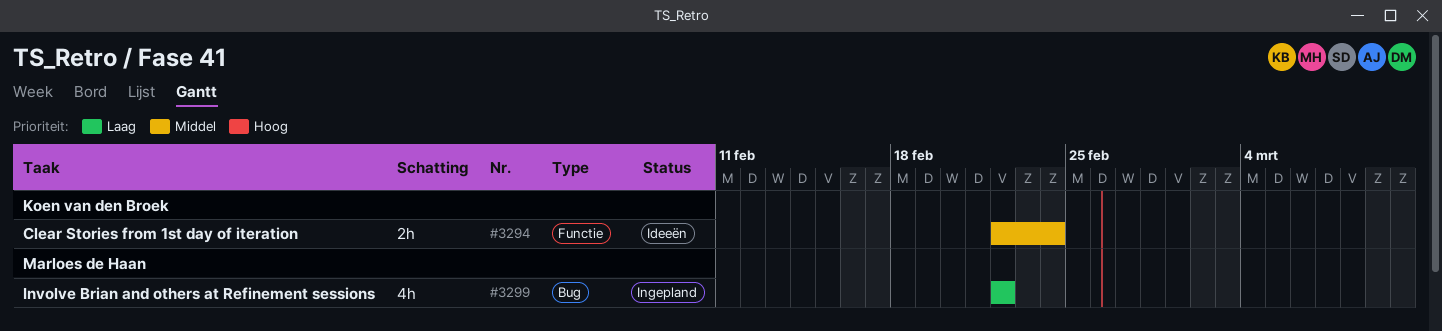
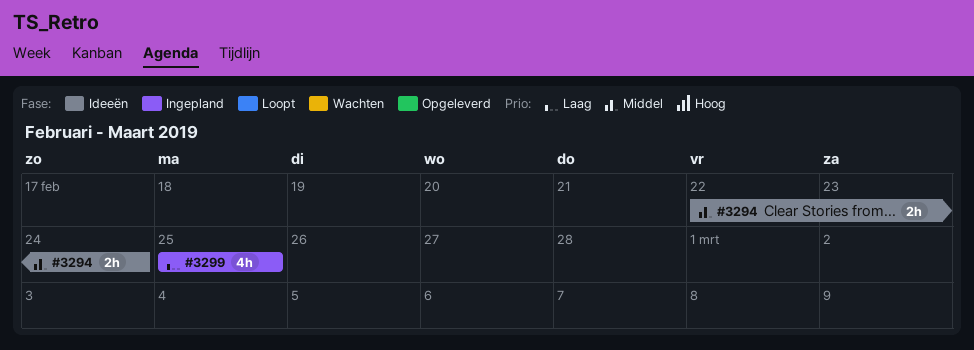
#3299, start: Feb 22 -> Feb 25
#3299, due: Feb 22 -> Feb 25

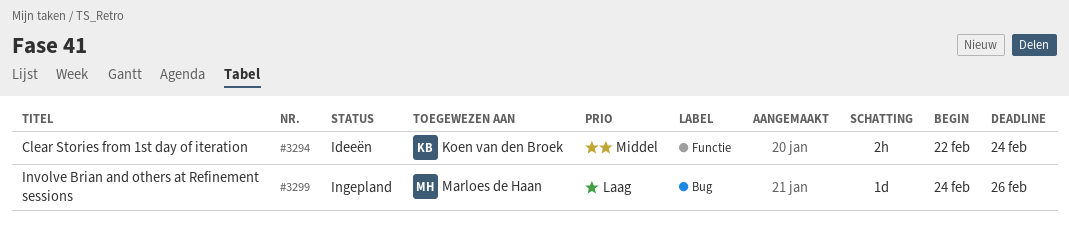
#3299, estimate: 4h -> 1d
#3299, start: Feb 25 -> Feb 24
#3299, due: Feb 25 -> Feb 26

